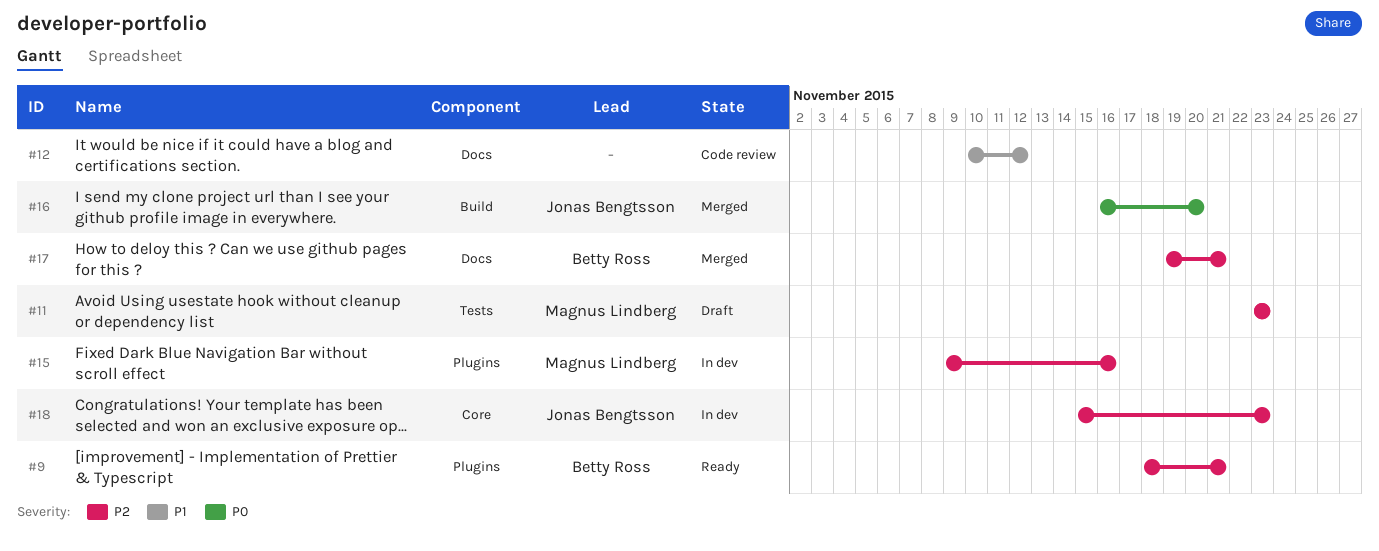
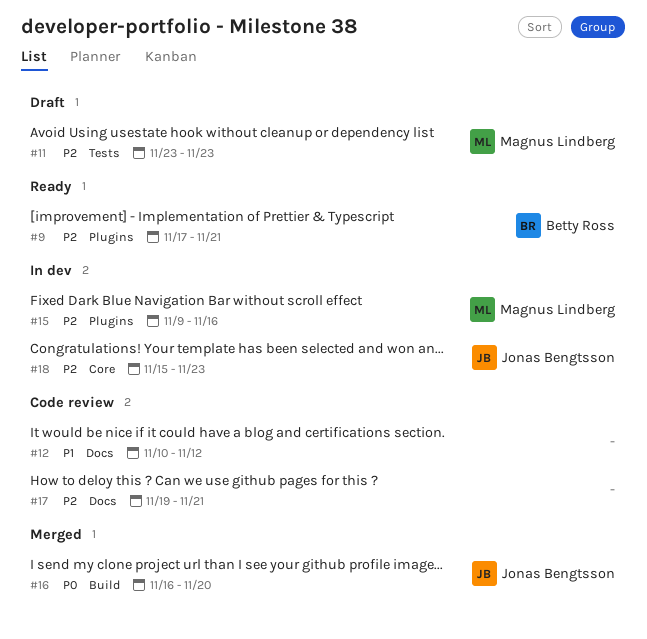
#9, start: Nov 18 -> Nov 17
#17, status: Merged -> Code review
#17, owner: Betty Ross -> none

